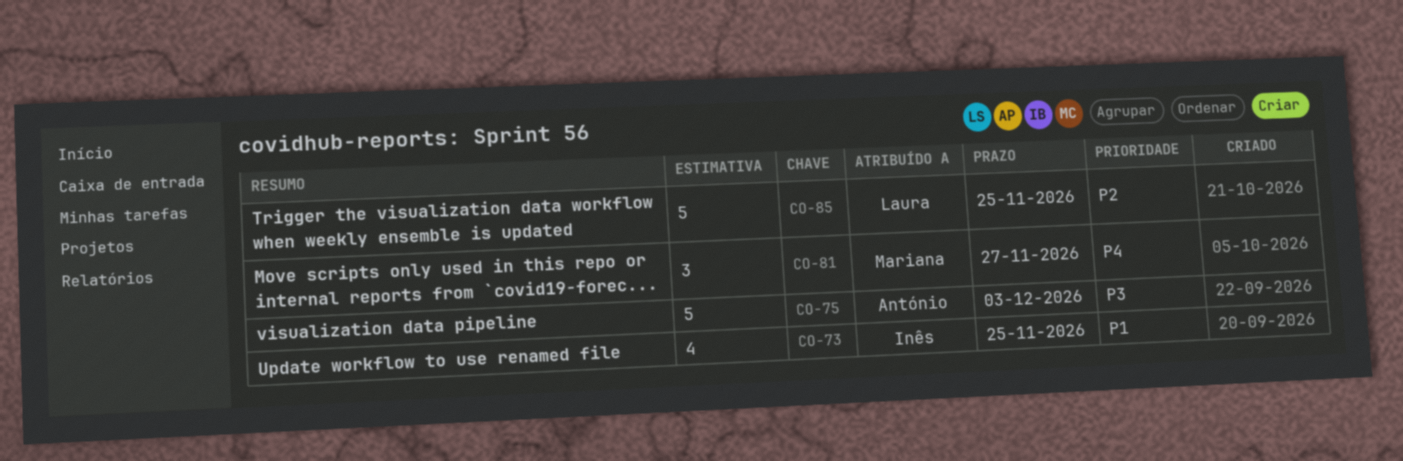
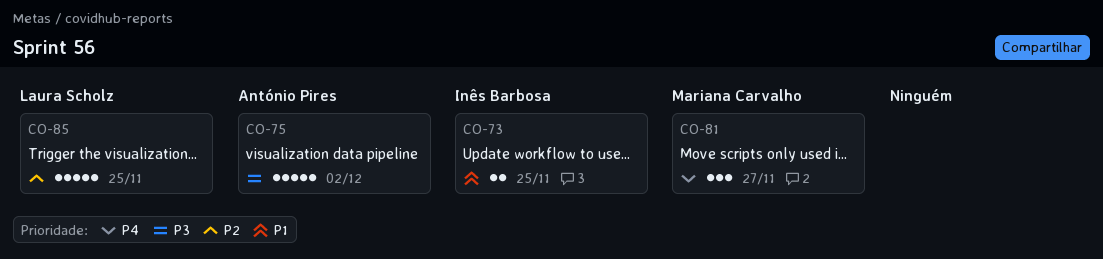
CO-73, estimate: 4 -> 2
CO-75, due: Dec 3 -> Dec 2

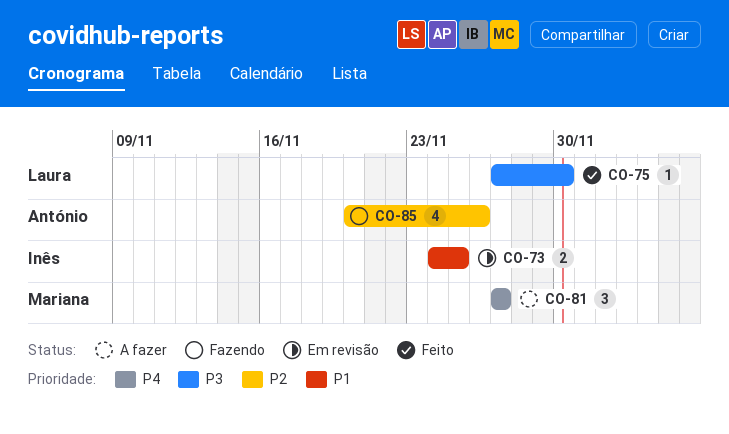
CO-75, owner: António Pires -> Laura Scholz
CO-75, estimate: 5 -> 1
CO-75, due: Dec 2 -> Nov 30
CO-85, owner: Laura Scholz -> António Pires
CO-85, estimate: 5 -> 4
CO-85, due: Nov 25 -> Nov 26

